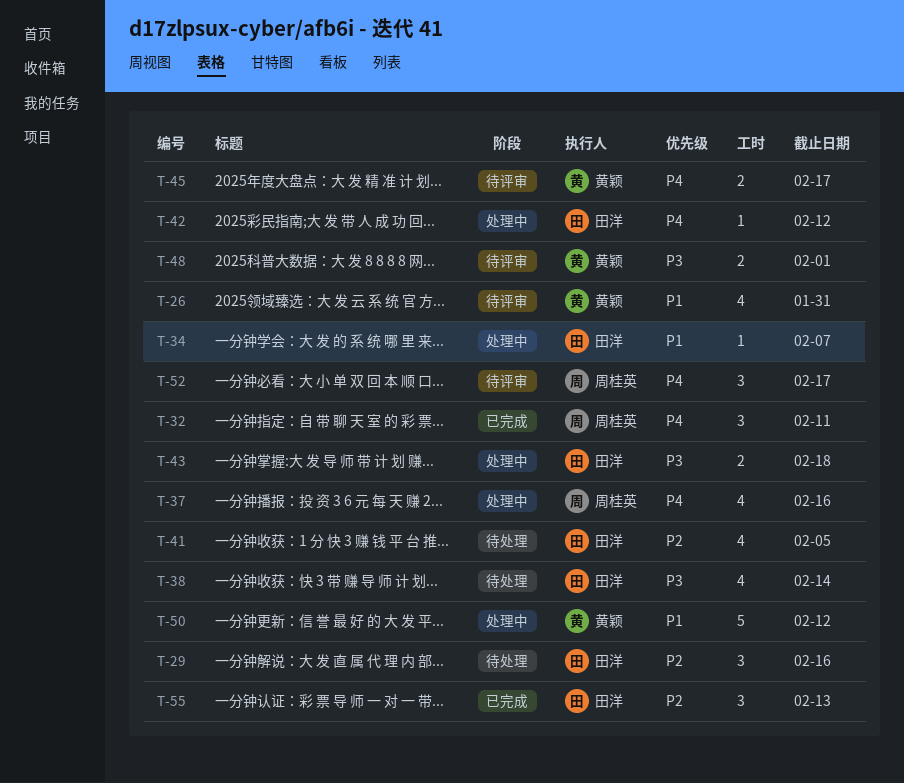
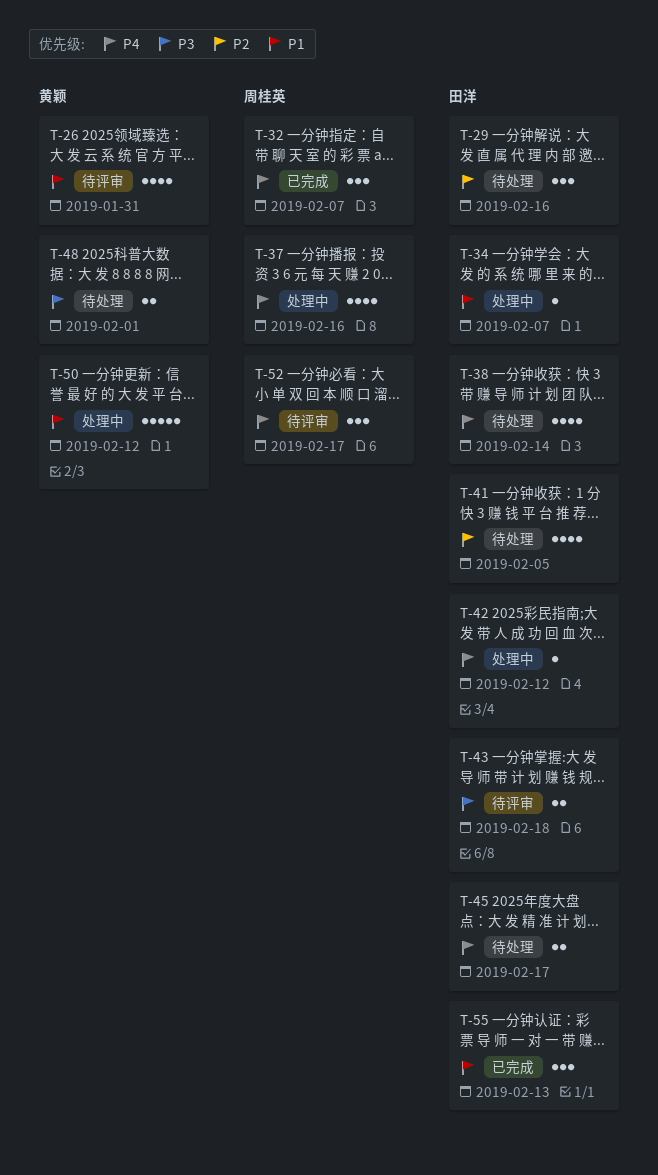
T-32, due: Feb 11 -> Feb 7
T-38, priority: P3 -> P4
T-43, status: 处理中 -> 待评审
T-45, status: 待评审 -> 待处理
T-45, owner: 黄颖 -> 田洋
T-48, status: 待评审 -> 待处理
T-55, priority: P2 -> P1

